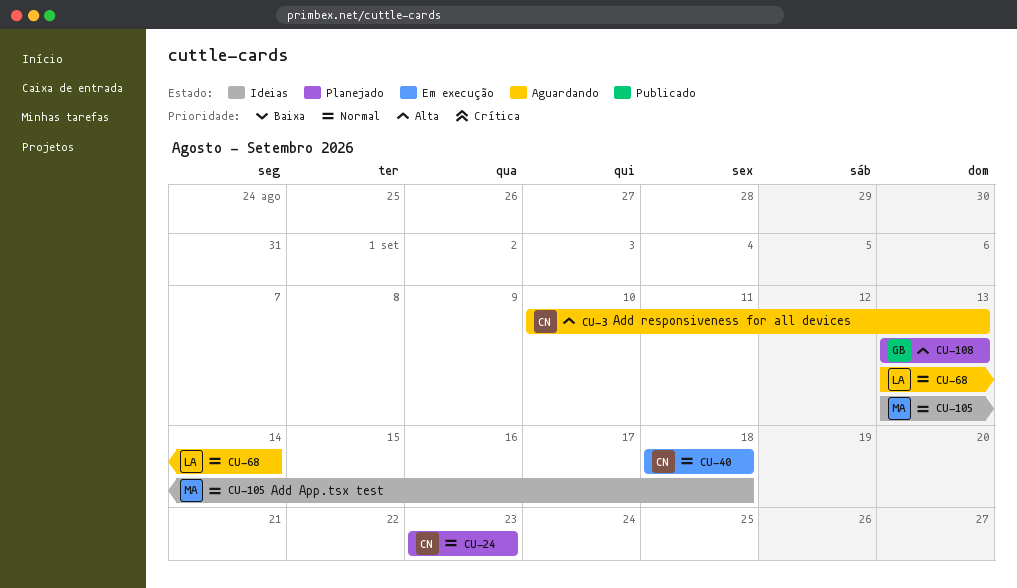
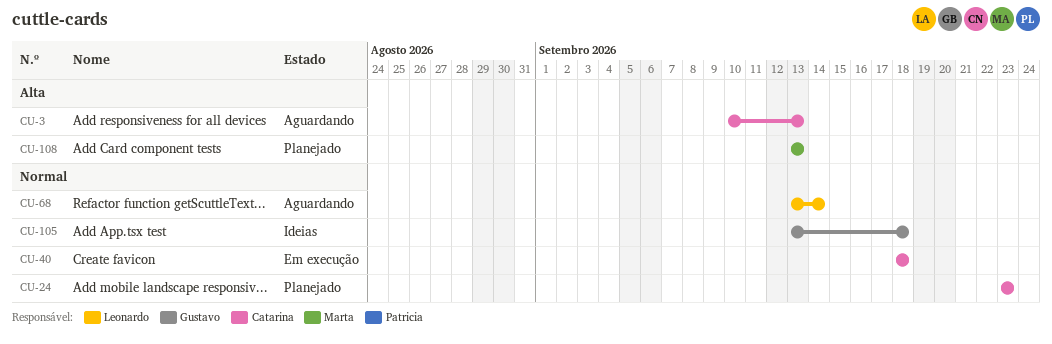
CU-105, owner: Marta -> Gustavo
CU-108, owner: Gustavo -> Marta

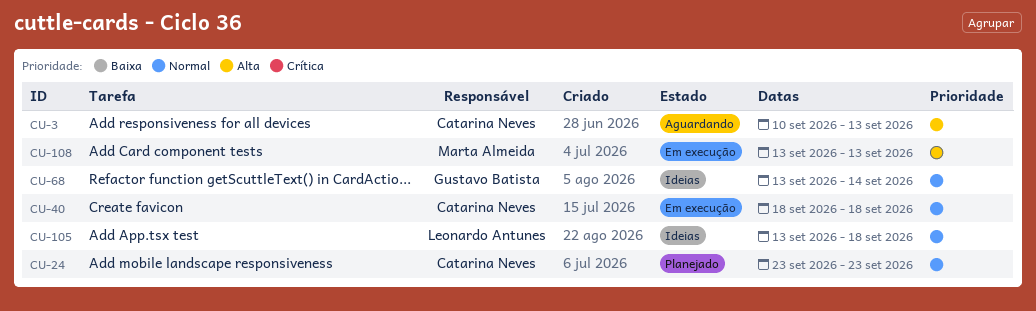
CU-68, status: Aguardando -> Ideias
CU-68, owner: Leonardo Antunes -> Gustavo Batista
CU-105, owner: Gustavo Batista -> Leonardo Antunes
CU-108, status: Planejado -> Em execução

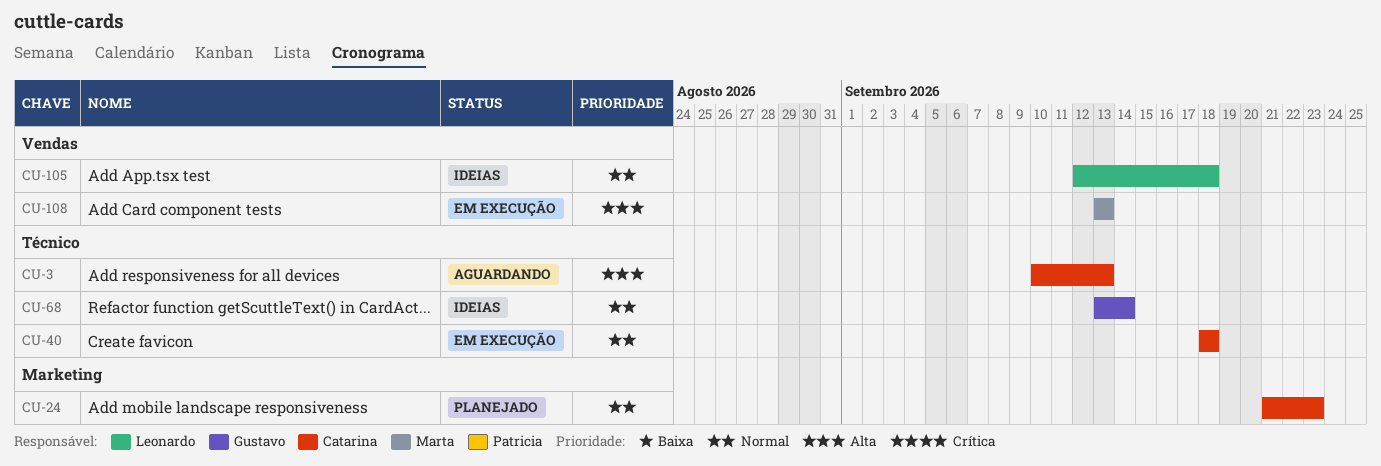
CU-24, start: Sep 23 -> Sep 21
CU-105, start: Sep 13 -> Sep 12

